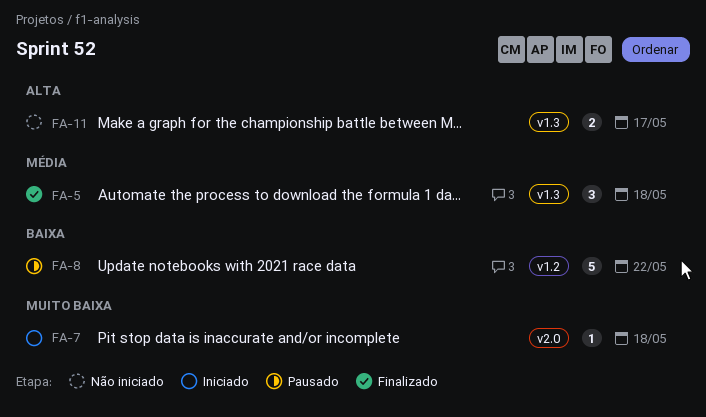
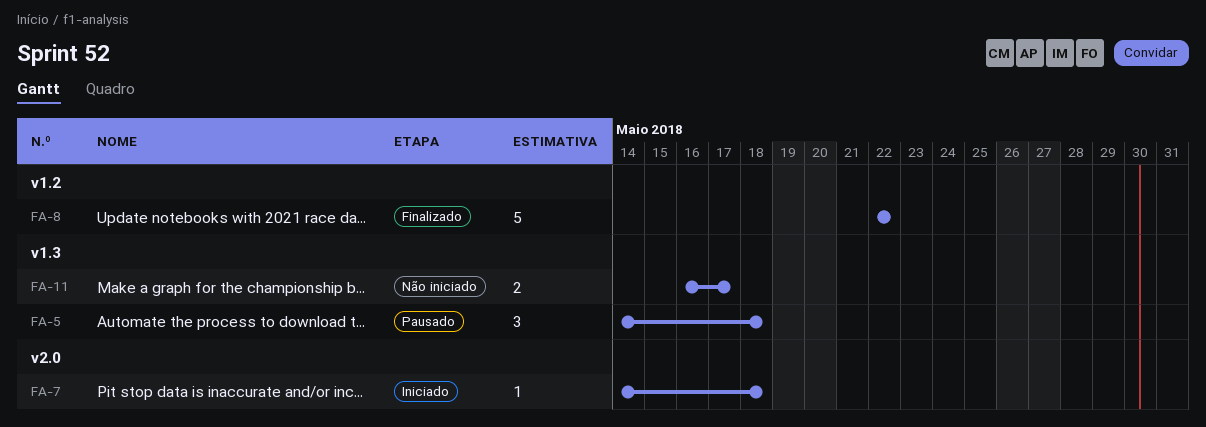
FA-5, status: Finalizado -> Pausado
FA-8, status: Pausado -> Finalizado

